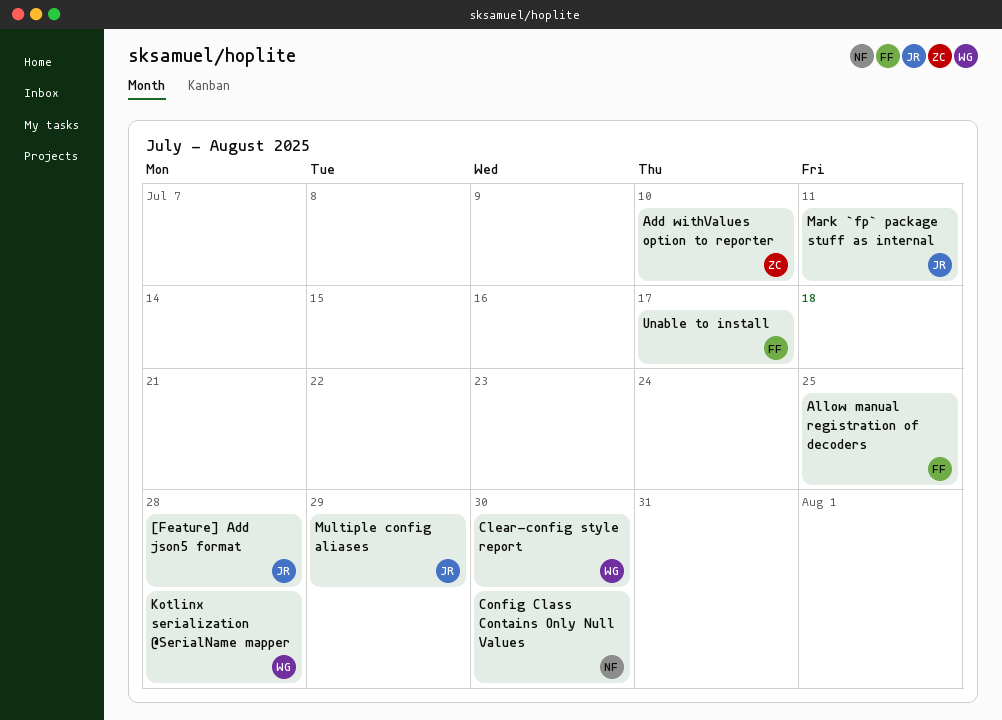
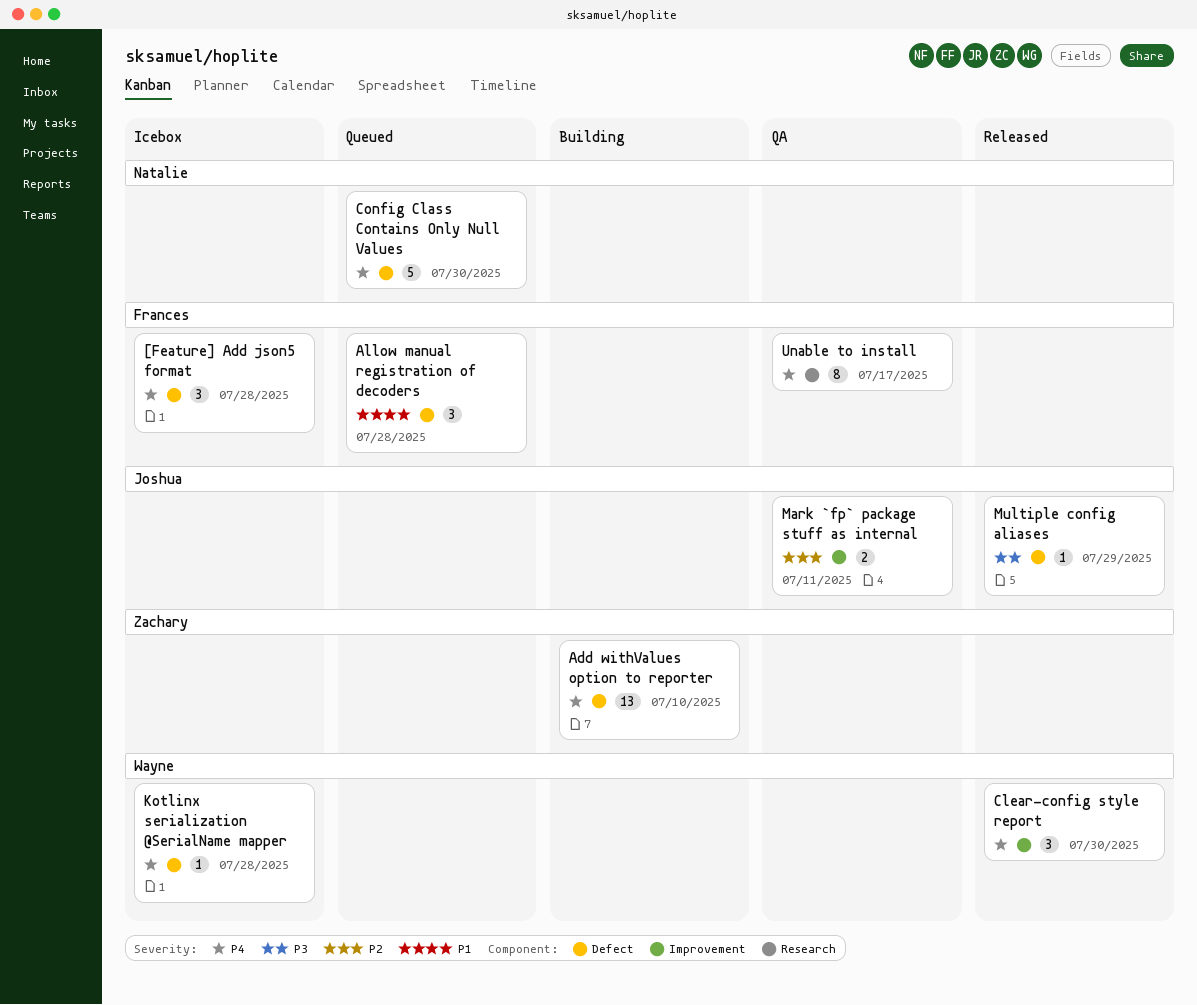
[Feature] Add json5 format, owner: Joshua -> Frances
Allow manual registration of decoders, due: Jul 25 -> Jul 28

